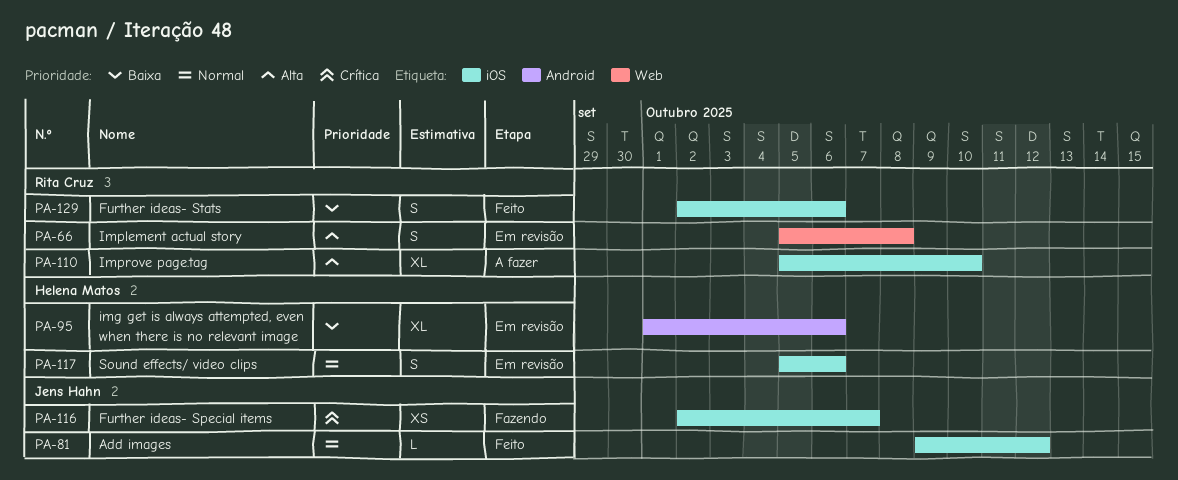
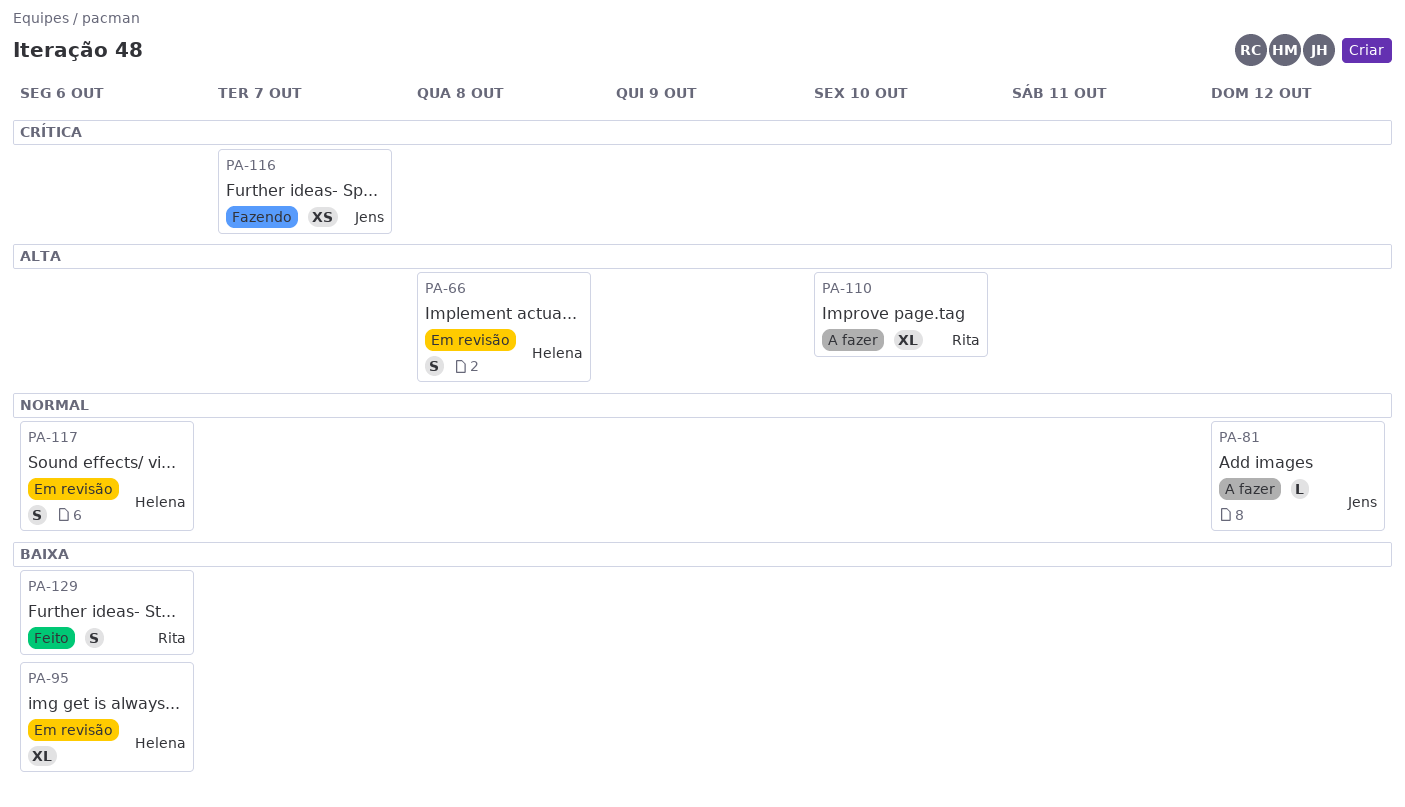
PA-66, owner: Rita Cruz -> Helena Matos
PA-81, status: Feito -> A fazer

